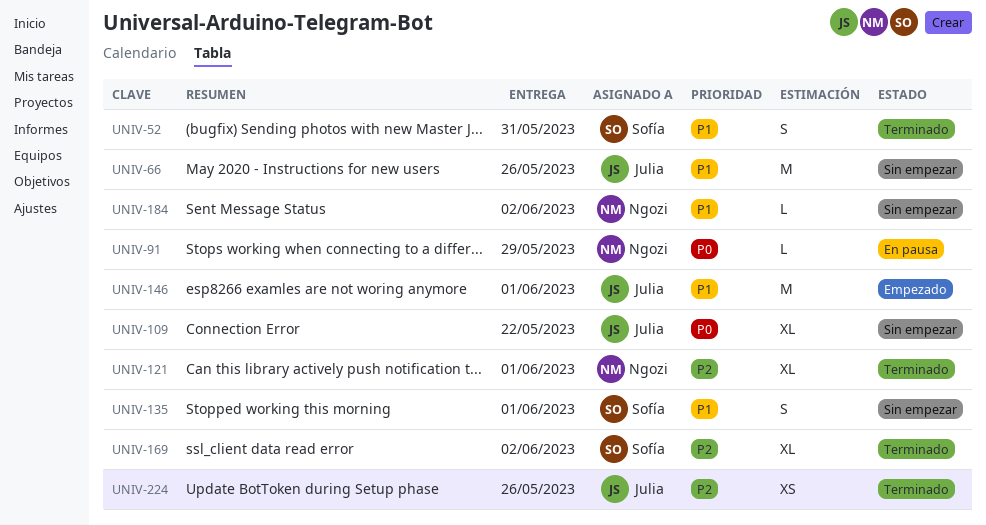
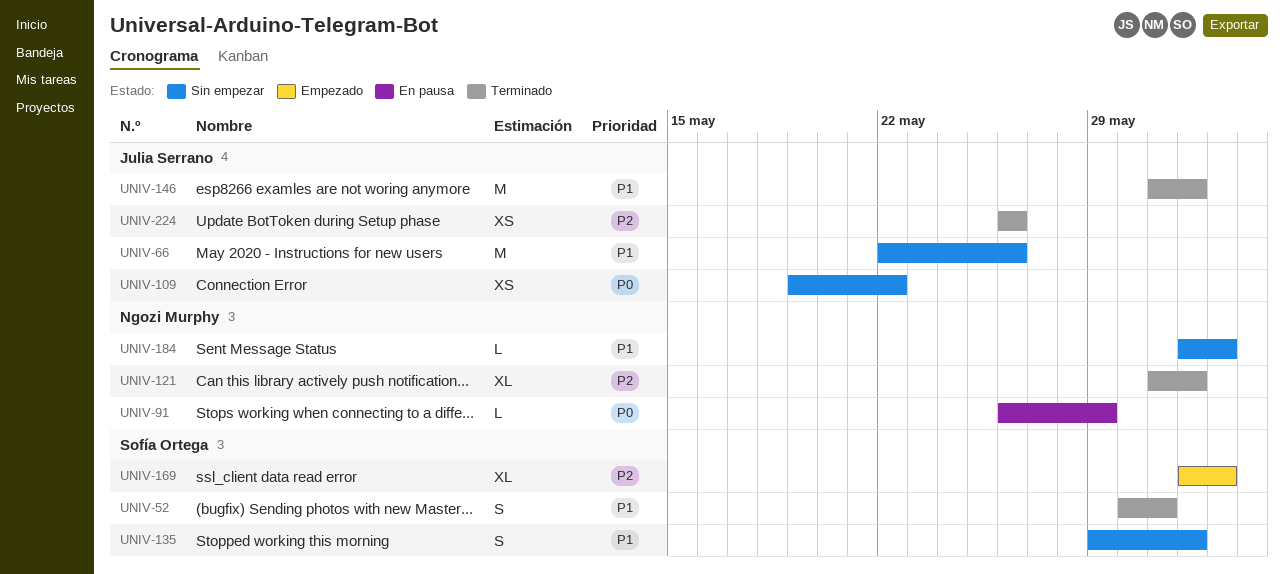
UNIV-109, estimate: XL -> XS
UNIV-146, status: Empezado -> Terminado
UNIV-169, status: Terminado -> Empezado

